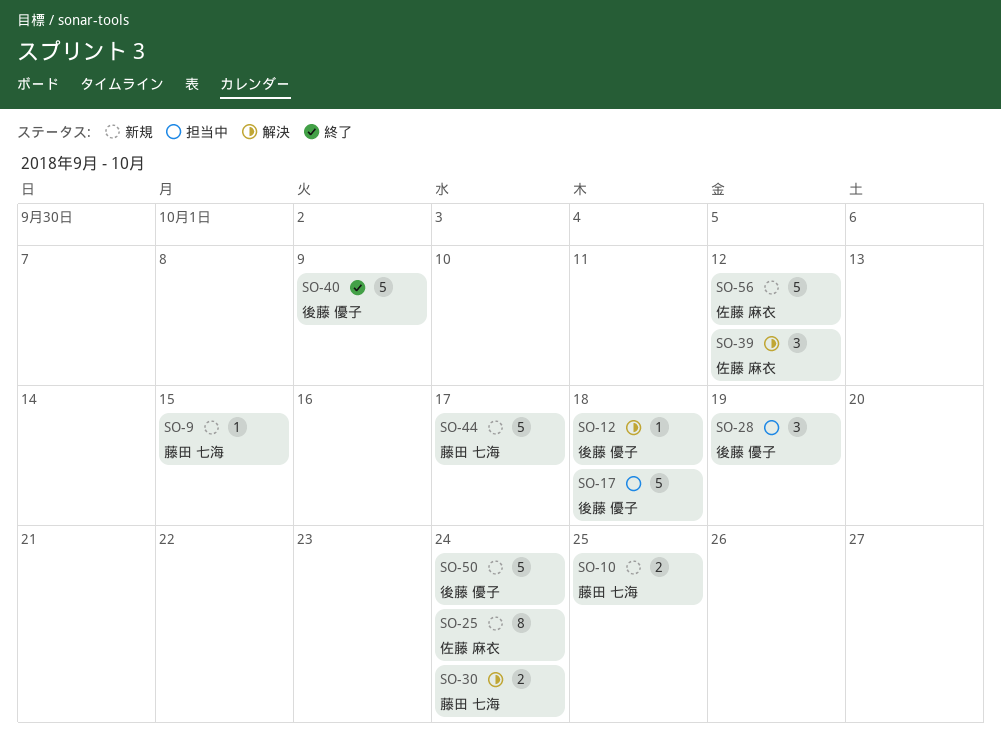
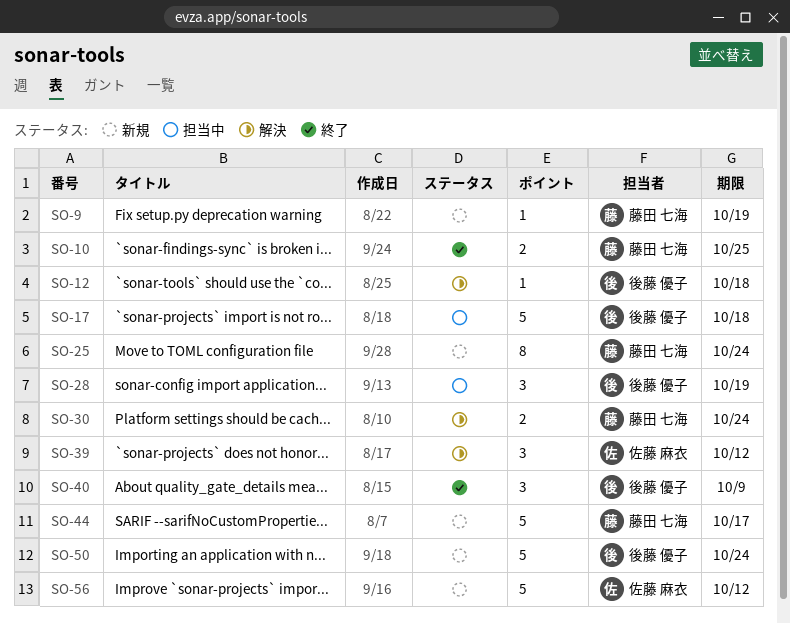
SO-9, due: Oct 15 -> Oct 19
SO-10, status: 新規 -> 終了
SO-25, owner: 佐藤 麻衣 -> 藤田 七海
SO-40, estimate: 5 -> 3

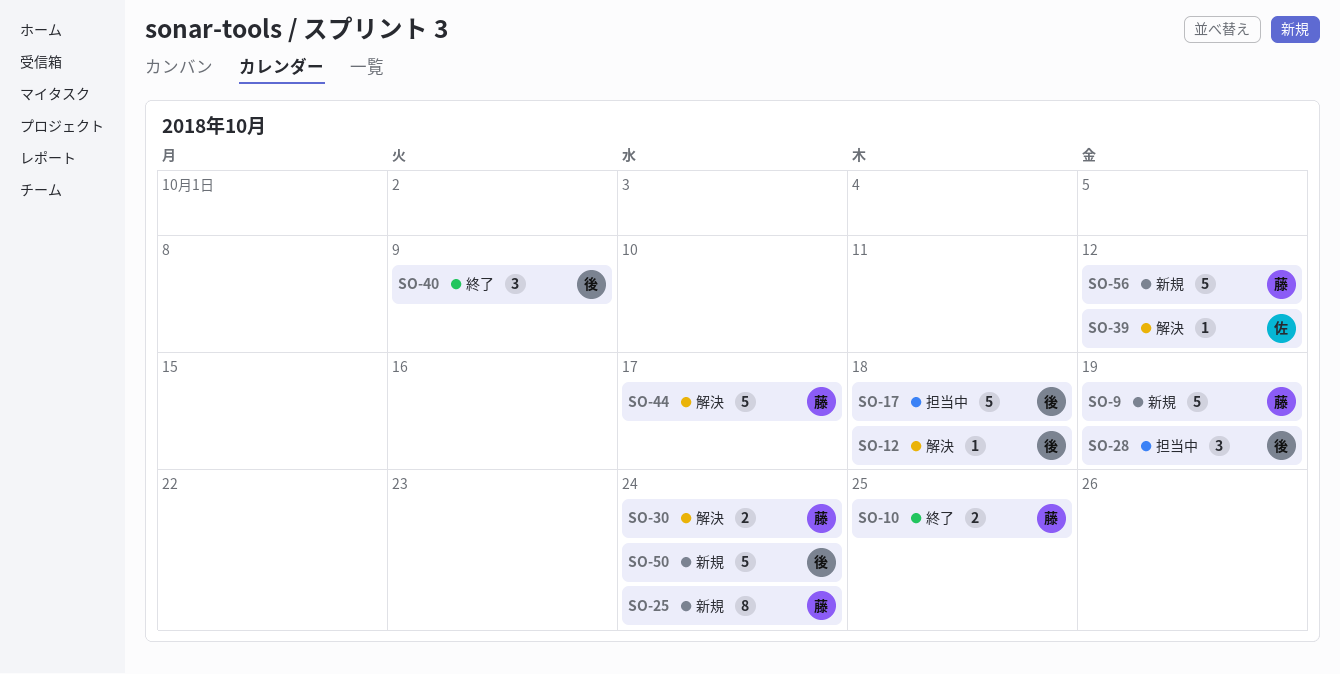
SO-9, estimate: 1 -> 5
SO-39, estimate: 3 -> 1
SO-44, status: 新規 -> 解決
SO-56, owner: 佐藤 麻衣 -> 藤田 七海

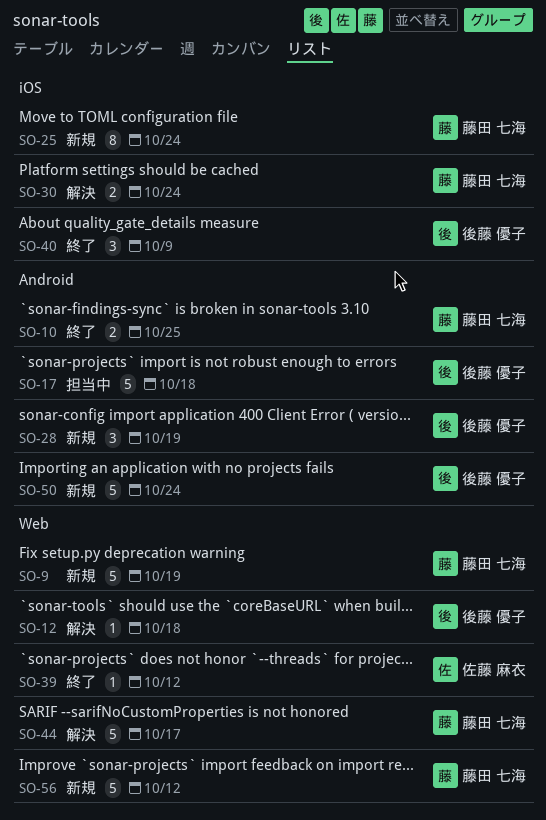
SO-28, status: 担当中 -> 新規
SO-39, status: 解決 -> 終了

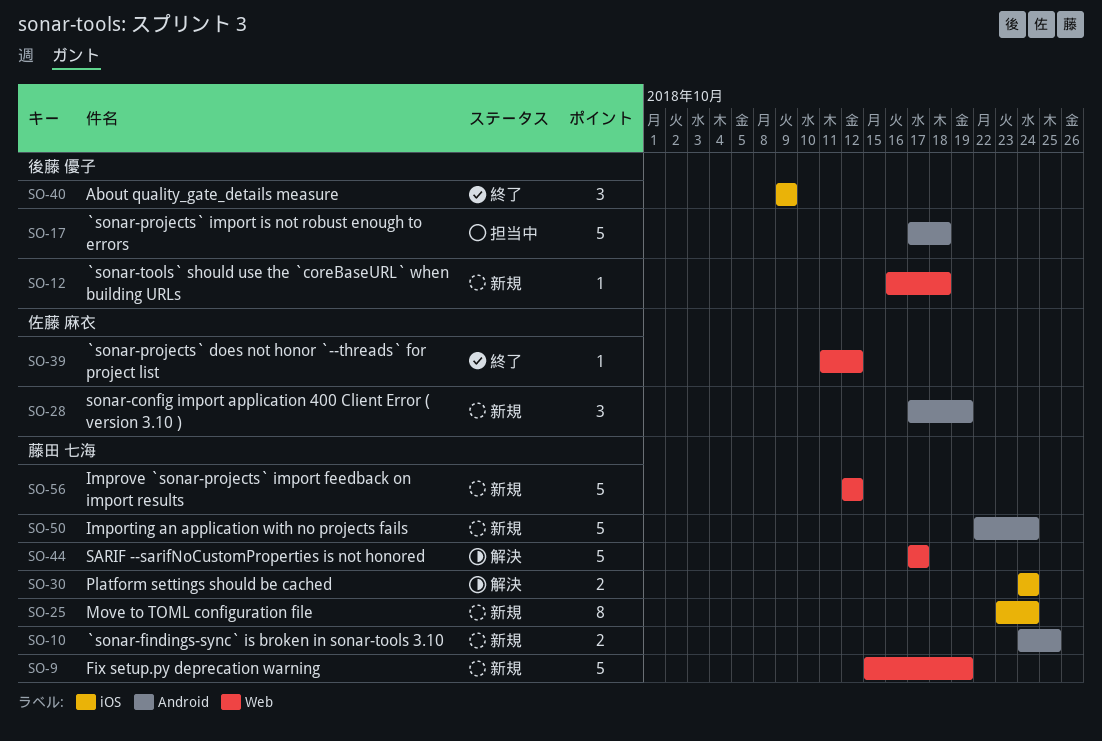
SO-10, status: 終了 -> 新規
SO-12, status: 解決 -> 新規
SO-28, owner: 後藤 優子 -> 佐藤 麻衣
SO-50, owner: 後藤 優子 -> 藤田 七海

